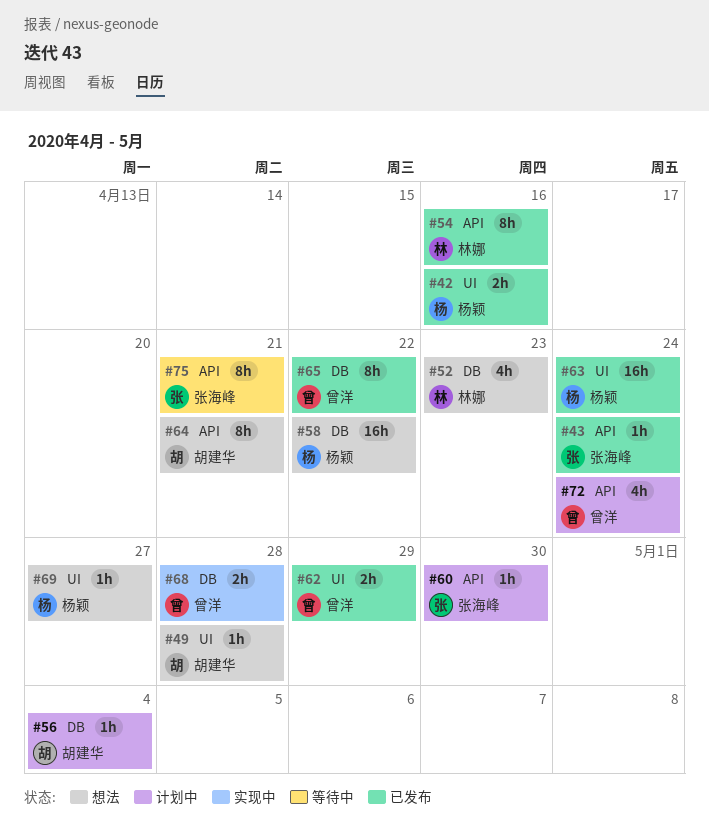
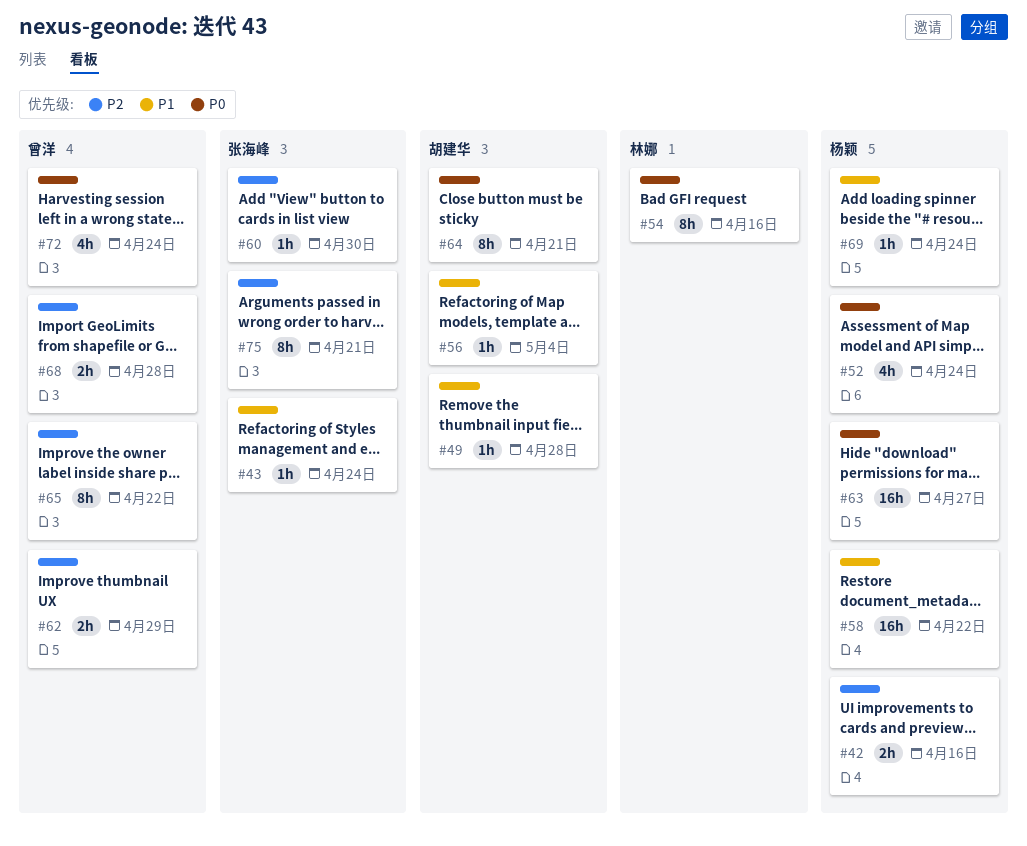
#52, owner: 林娜 -> 杨颖
#52, due: Apr 23 -> Apr 24
#63, due: Apr 24 -> Apr 27
#69, due: Apr 27 -> Apr 24

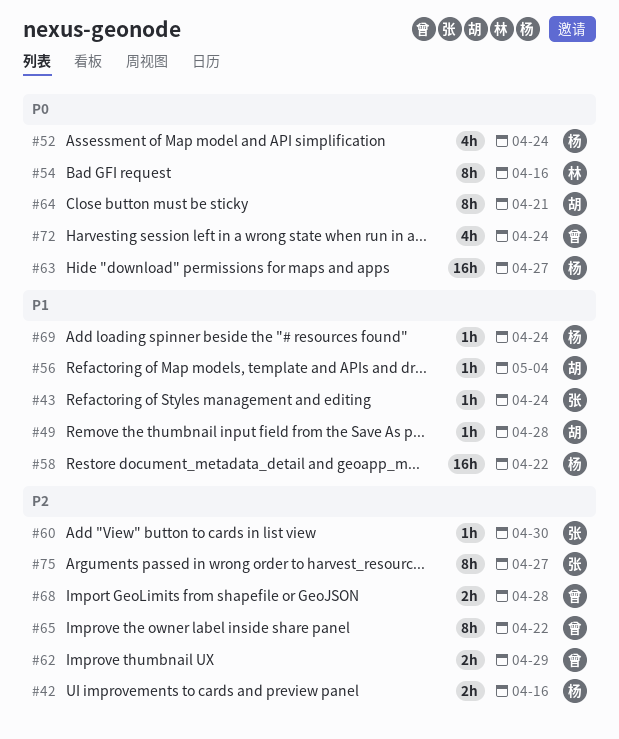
#75, due: Apr 21 -> Apr 27

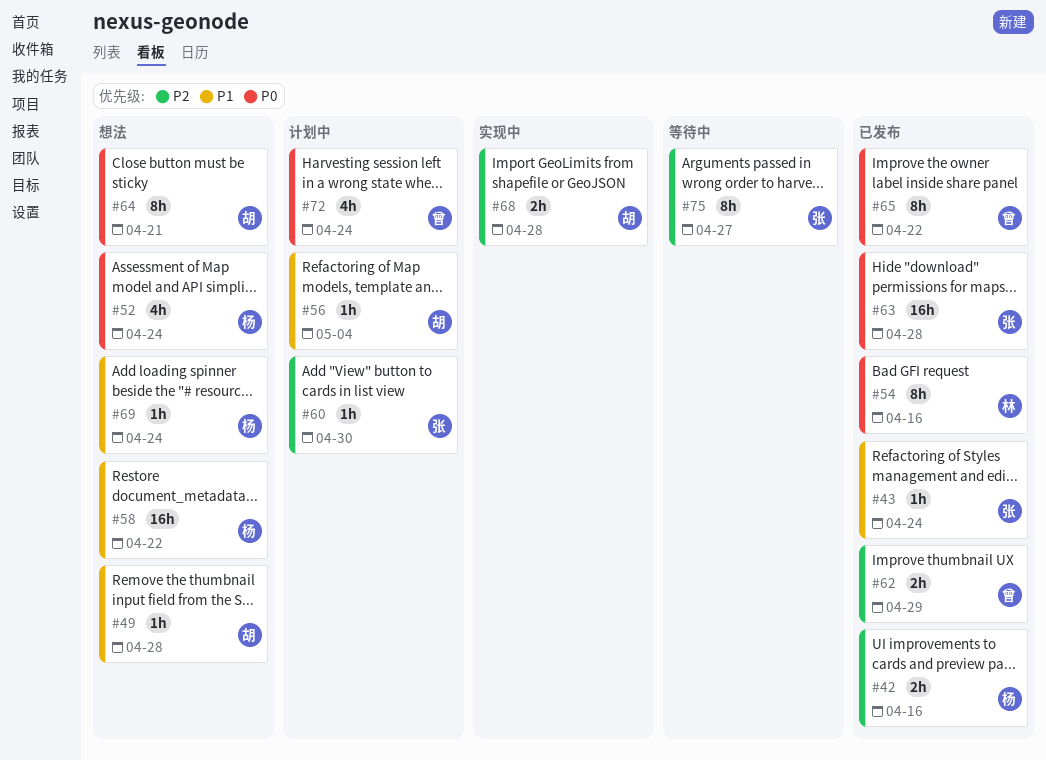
#63, owner: 杨 -> 张
#63, due: Apr 27 -> Apr 28
#65, priority: P2 -> P0
#68, owner: 曾 -> 胡

